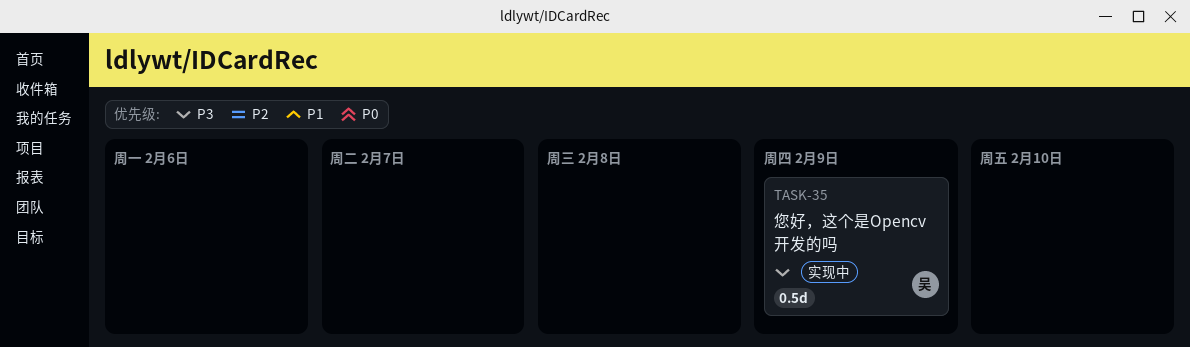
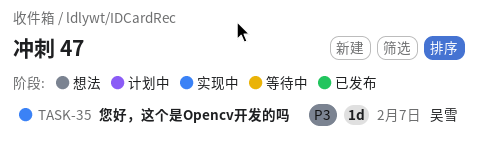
TASK-35, estimate: 0.5d -> 1d
TASK-35, due: Feb 9 -> Feb 7

